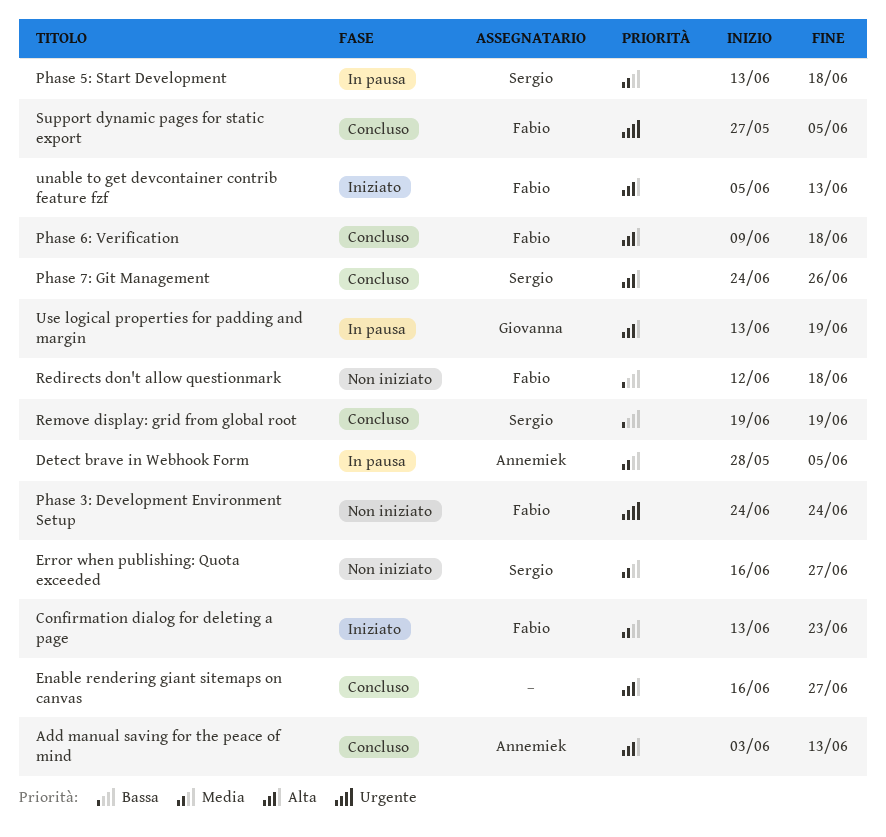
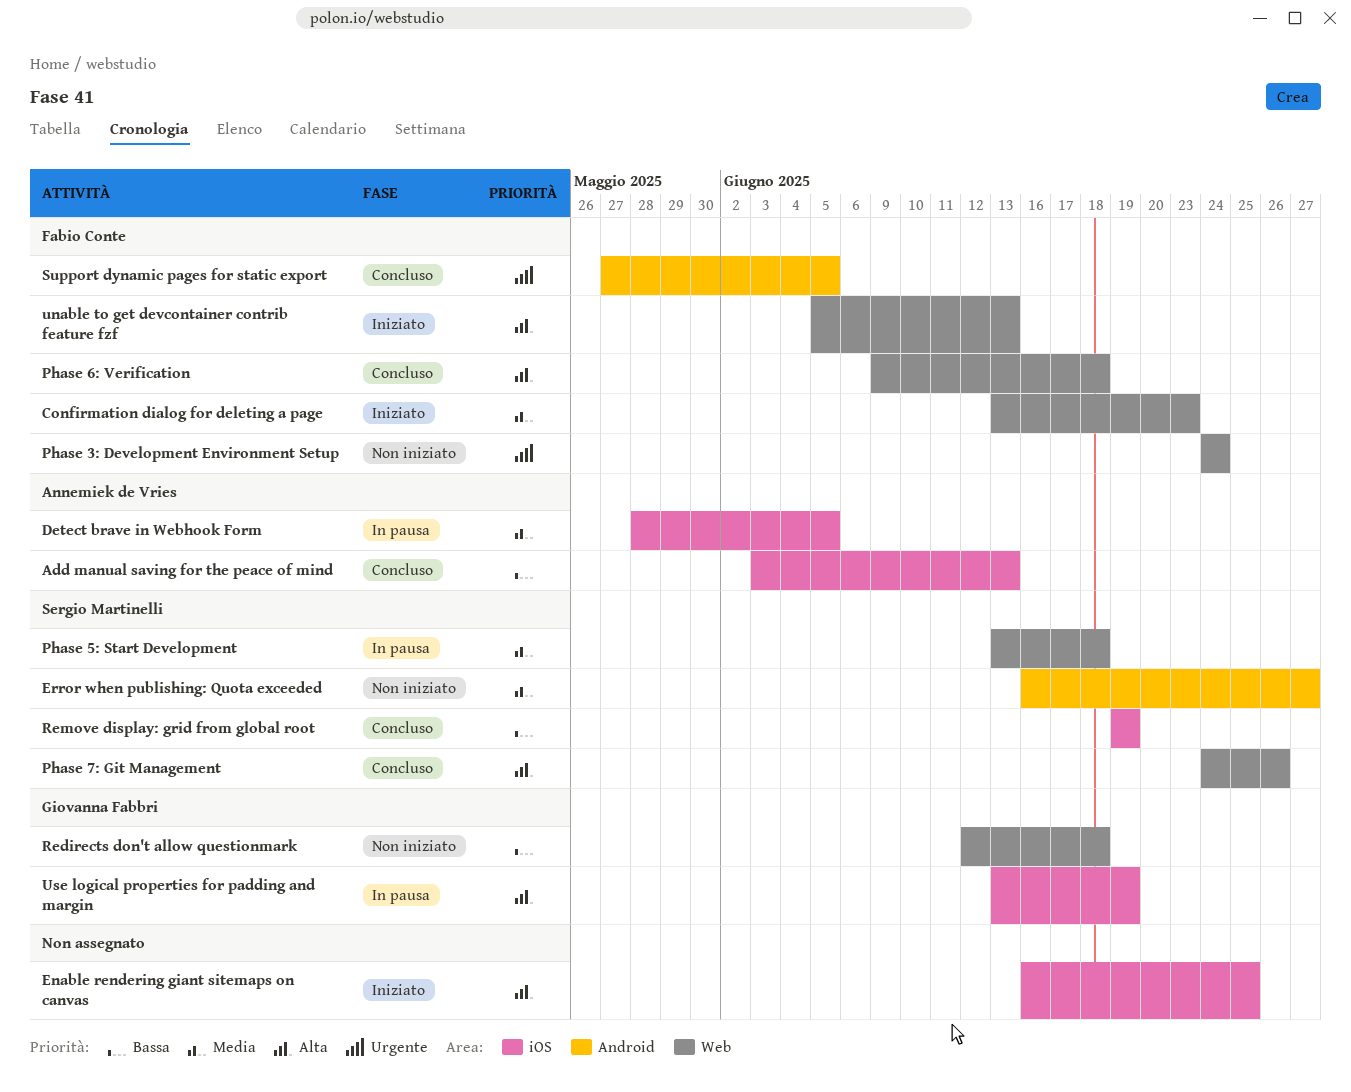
Add manual saving for the peace of mind, priority: Alta -> Bassa
Enable rendering giant sitemaps on canvas, status: Concluso -> Iniziato
Enable rendering giant sitemaps on canvas, due: Jun 27 -> Jun 25
Redirects don't allow questionmark, owner: Fabio Conte -> Giovanna Fabbri

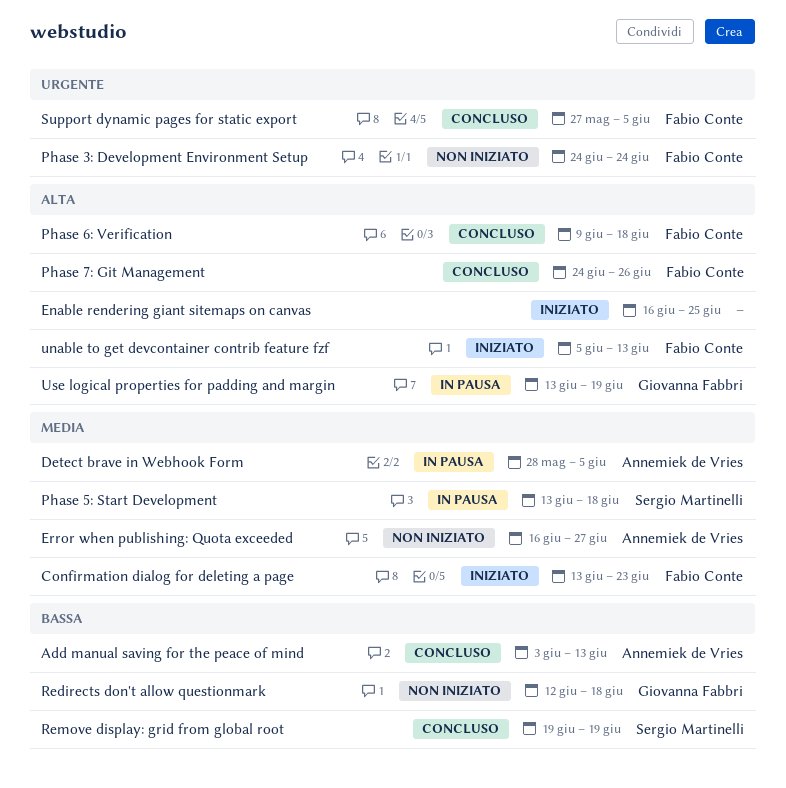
Error when publishing: Quota exceeded, owner: Sergio Martinelli -> Annemiek de Vries
Phase 7: Git Management, owner: Sergio Martinelli -> Fabio Conte

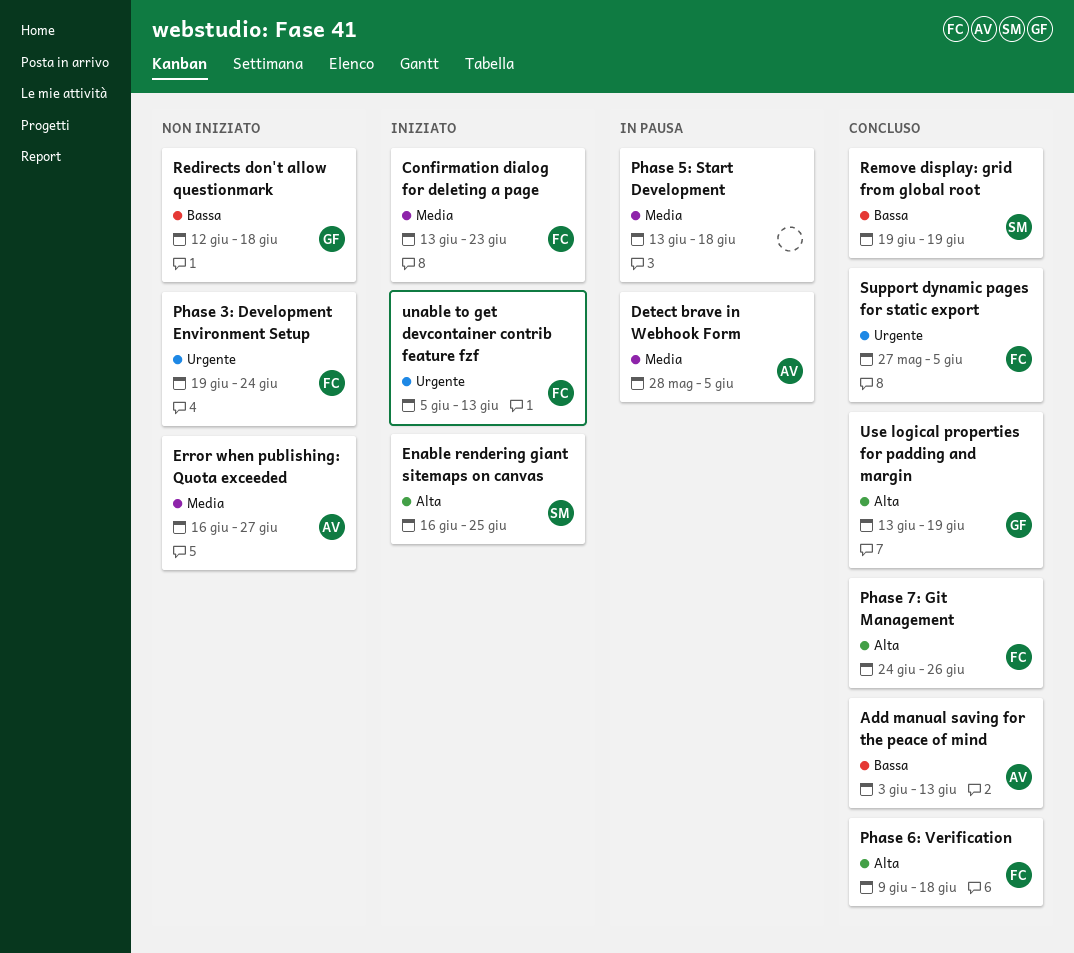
Enable rendering giant sitemaps on canvas, owner: none -> Sergio Martinelli
Phase 3: Development Environment Setup, start: Jun 24 -> Jun 19
Phase 5: Start Development, owner: Sergio Martinelli -> none
unable to get devcontainer contrib feature fzf, priority: Alta -> Urgente
Use logical properties for padding and margin, status: In pausa -> Concluso

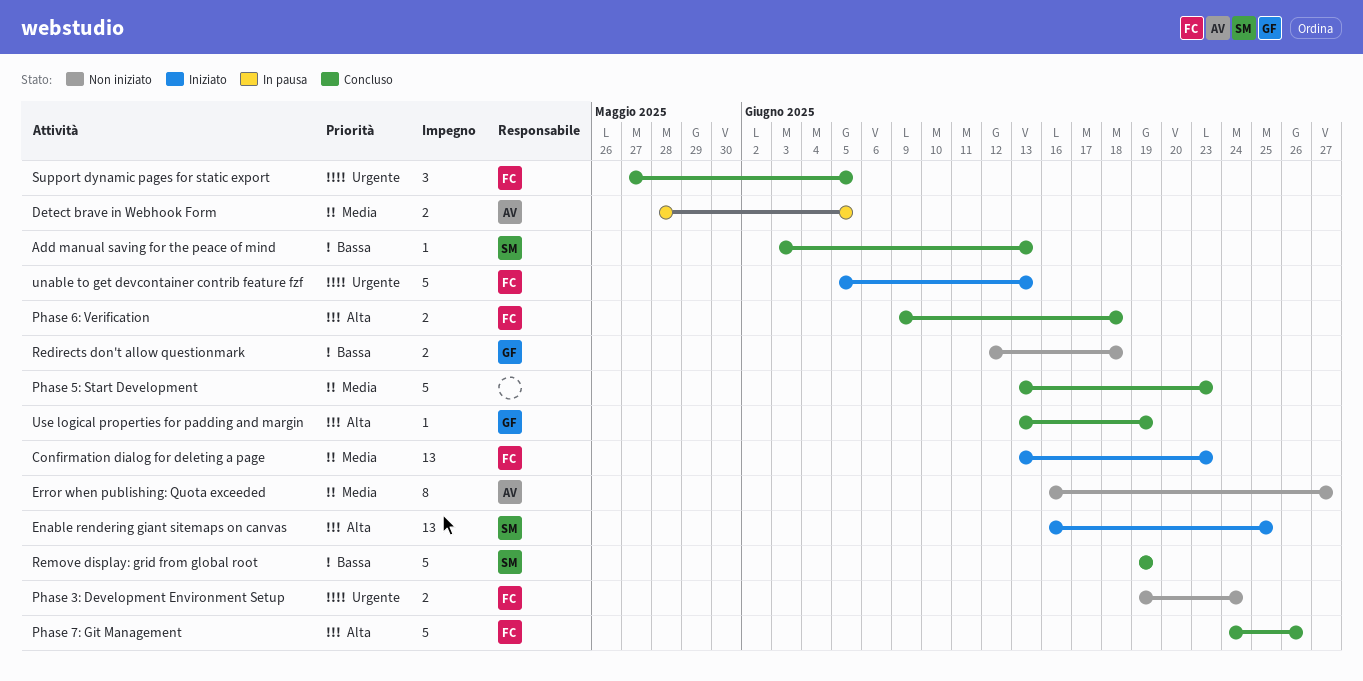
Add manual saving for the peace of mind, owner: AV -> SM
Phase 5: Start Development, status: In pausa -> Concluso
Phase 5: Start Development, due: Jun 18 -> Jun 23

